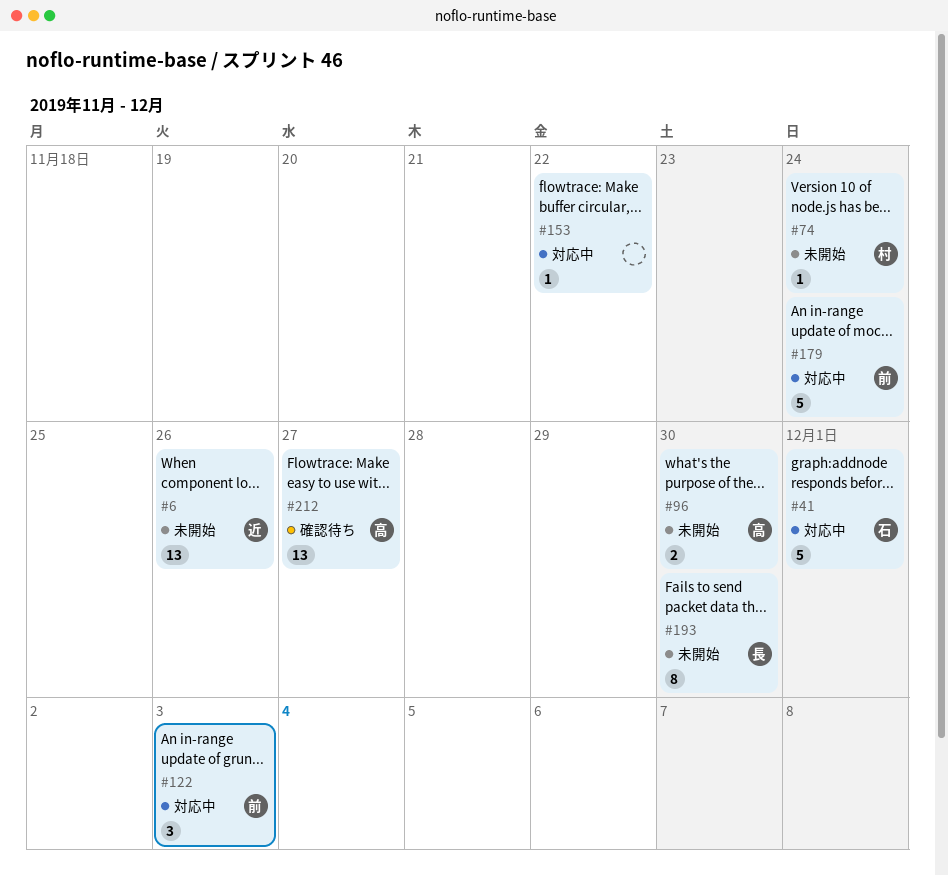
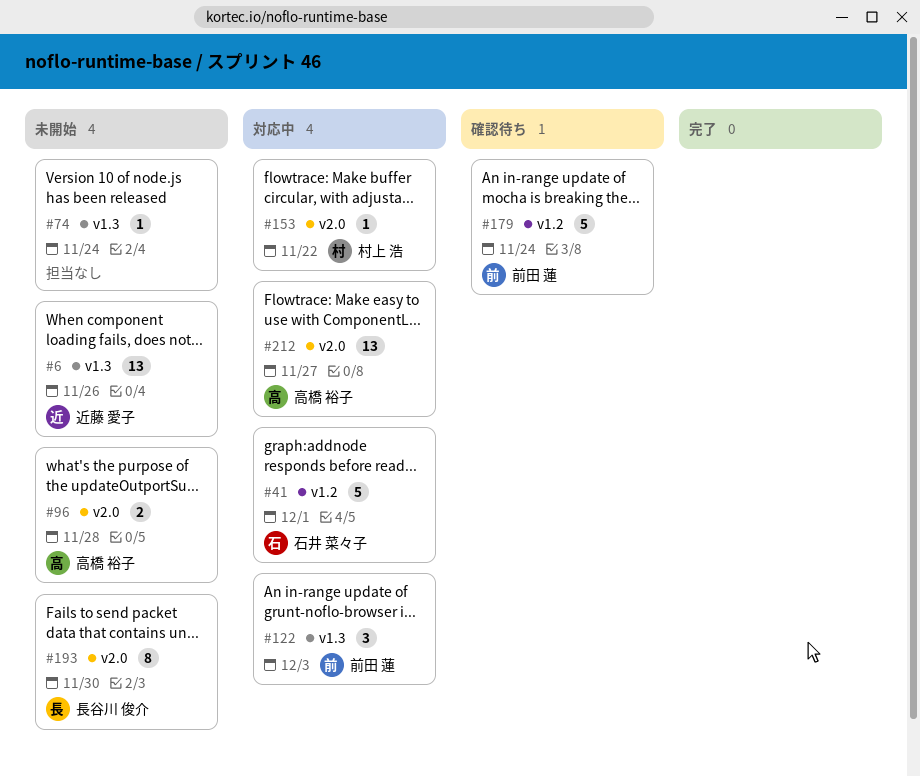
#74, owner: 村上 浩 -> none
#96, due: Nov 30 -> Nov 28
#153, owner: none -> 村上 浩
#179, status: 対応中 -> 確認待ち
#212, status: 確認待ち -> 対応中

